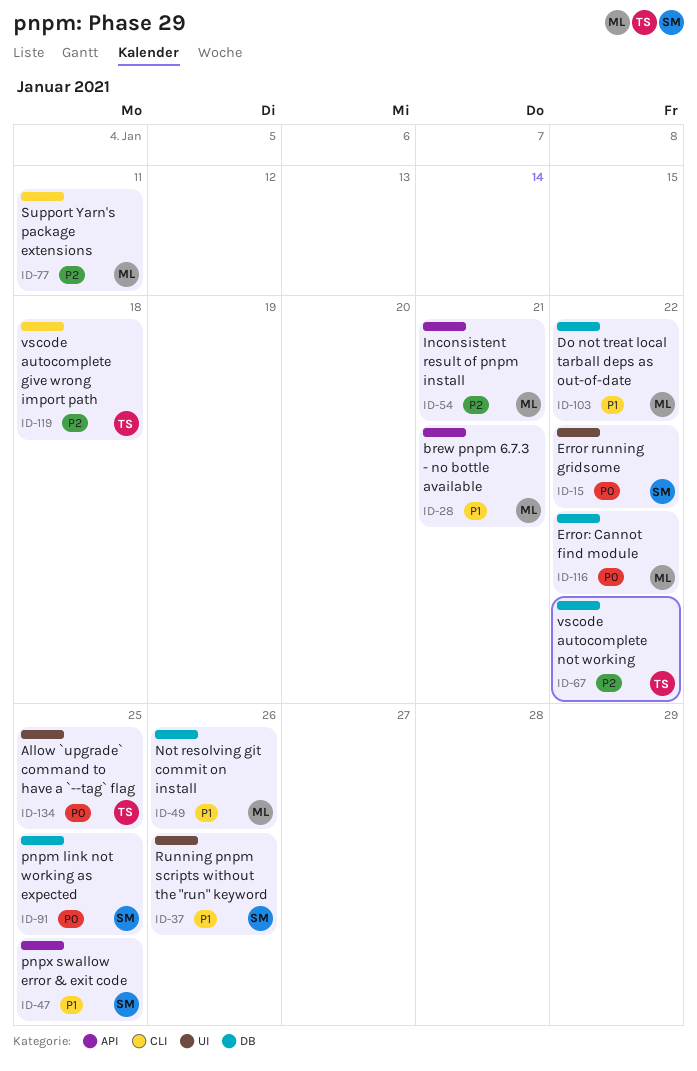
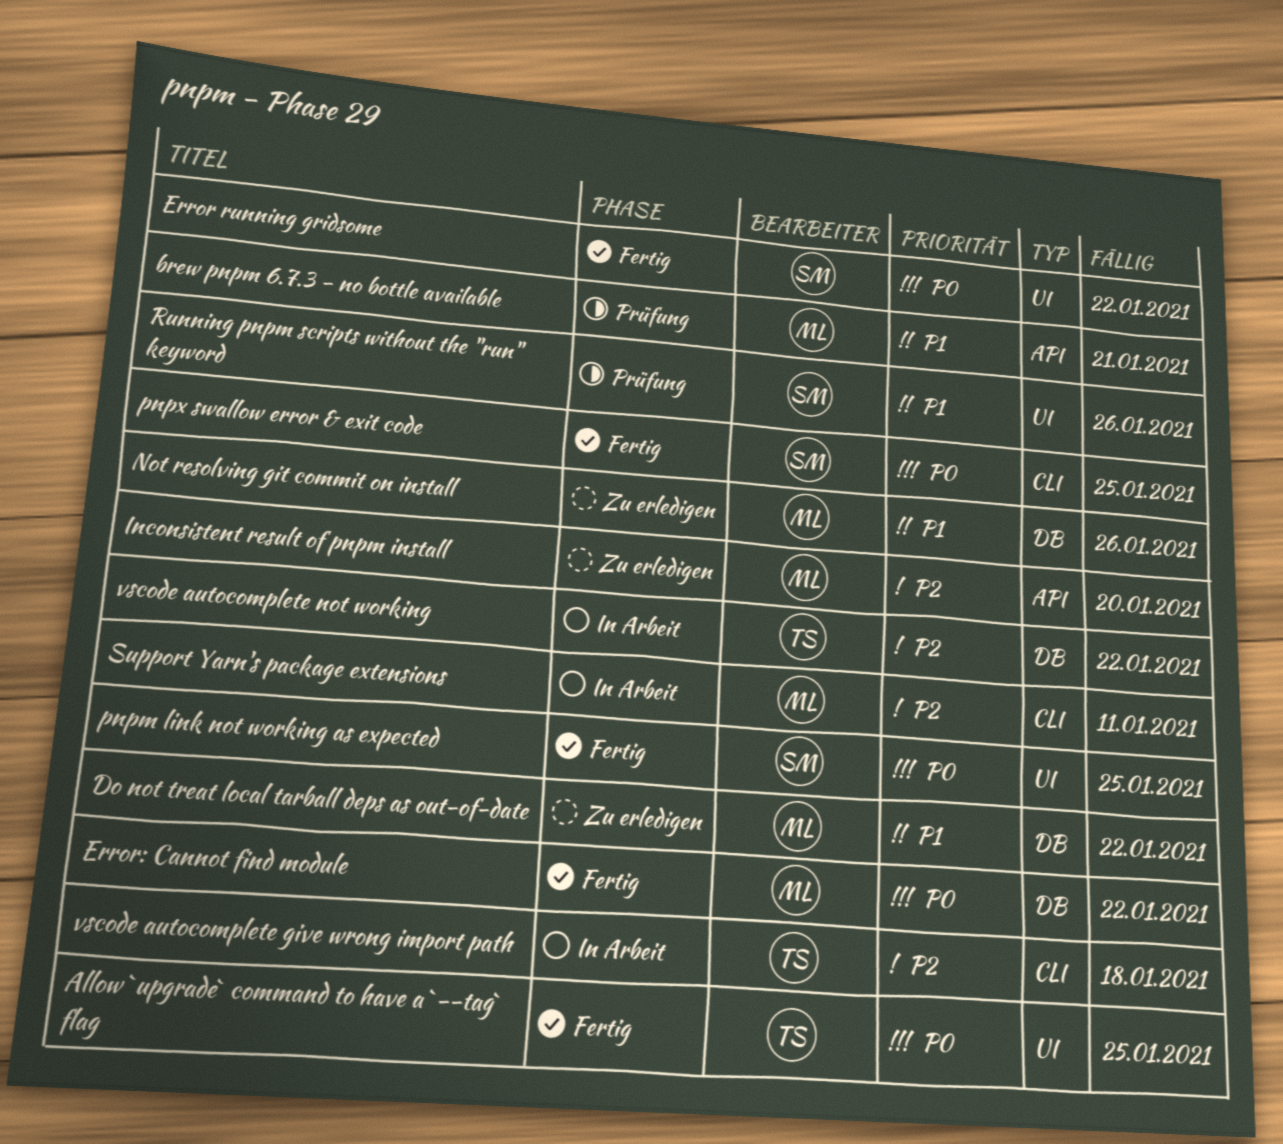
Inconsistent result of pnpm install, due: Jan 21 -> Jan 20
pnpm link not working as expected, label: DB -> UI
pnpx swallow error & exit code, priority: P1 -> P0
pnpx swallow error & exit code, label: API -> CLI

